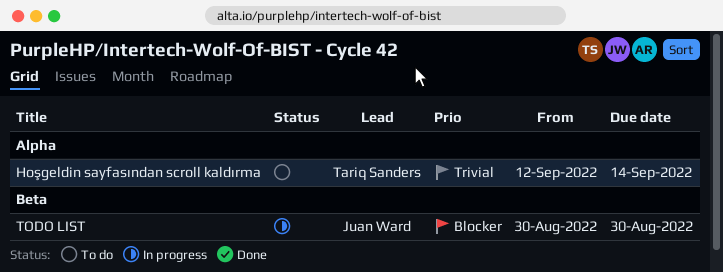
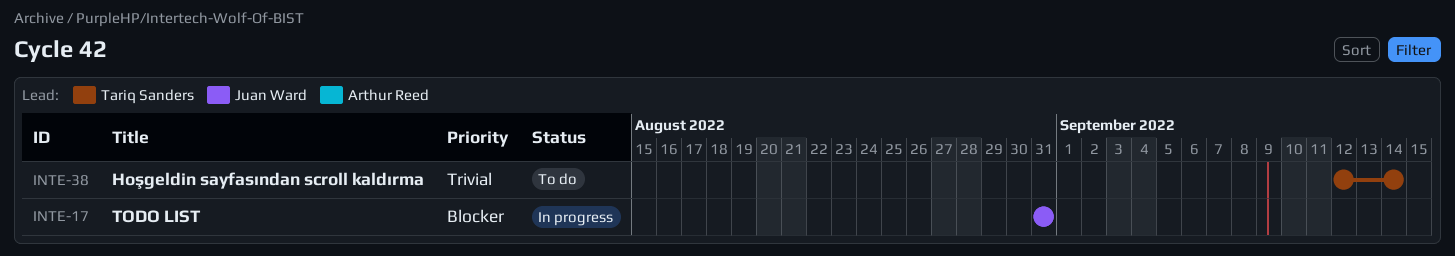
TODO LIST, start: Aug 30 -> Aug 31
TODO LIST, due: Aug 30 -> Aug 31

